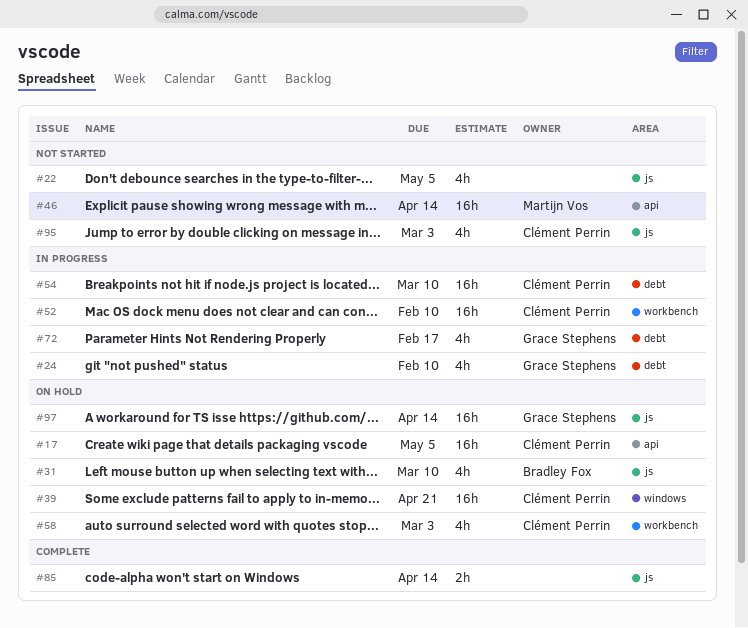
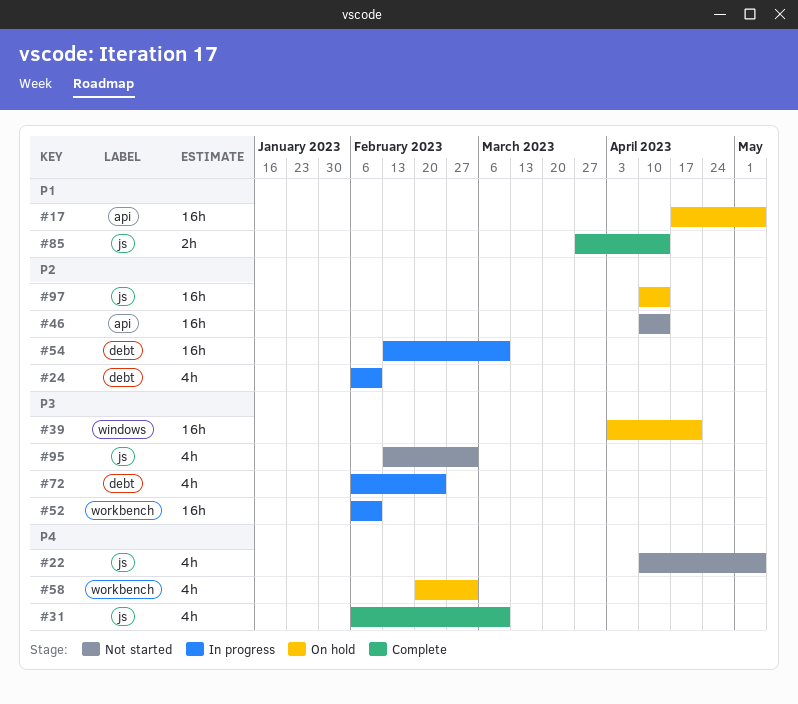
#31, status: On hold -> Complete
#72, due: Feb 17 -> Feb 24

